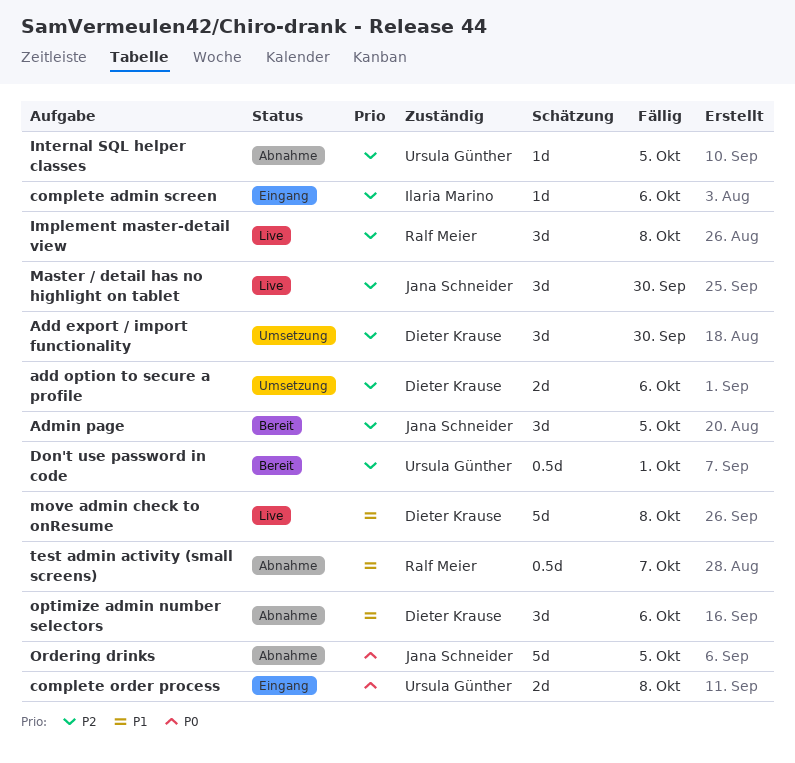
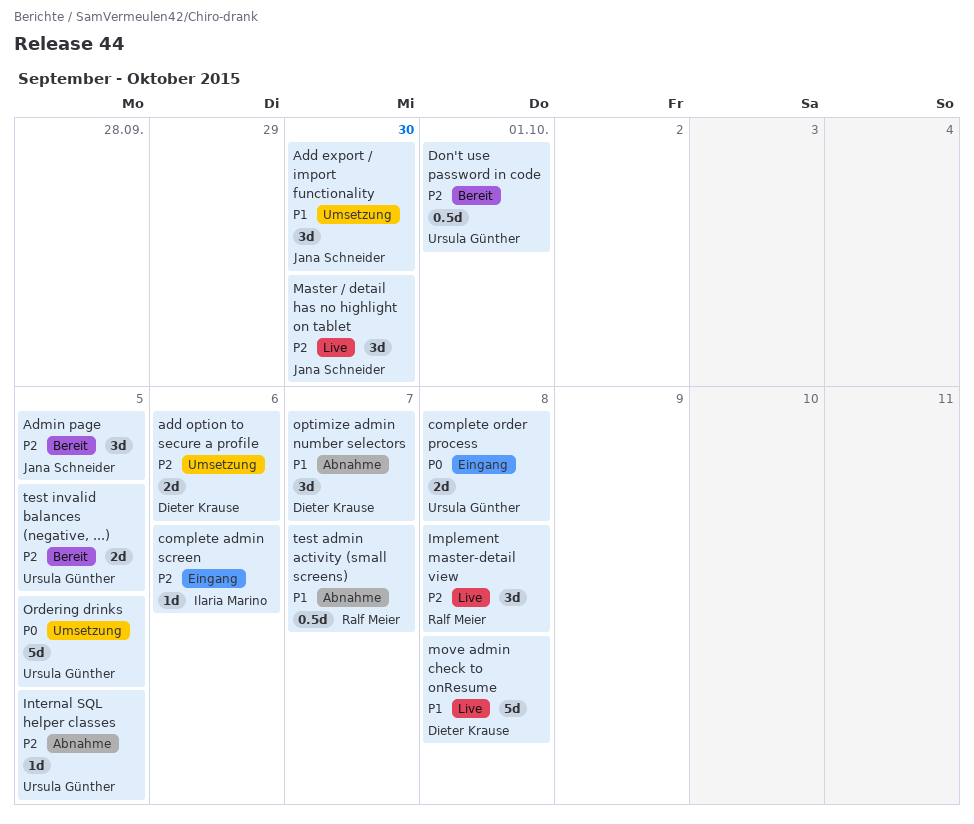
Add export / import functionality, owner: Dieter Krause -> Jana Schneider
Add export / import functionality, priority: P2 -> P1
optimize admin number selectors, due: Oct 6 -> Oct 7
Ordering drinks, status: Abnahme -> Umsetzung
Ordering drinks, owner: Jana Schneider -> Ursula Günther
test invalid balances (negative, ...): none -> present

